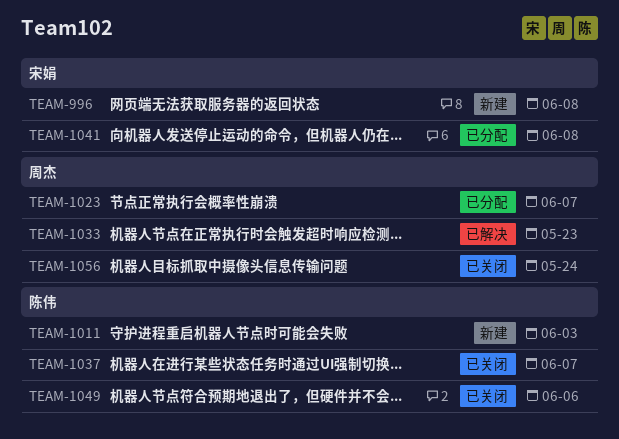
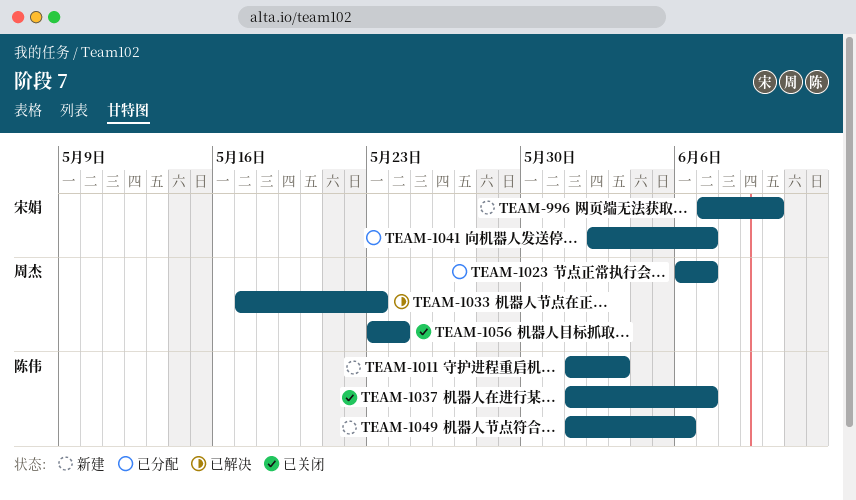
TEAM-996, due: Jun 8 -> Jun 10
TEAM-1041, due: Jun 8 -> Jun 7
TEAM-1049, status: 已关闭 -> 新建

